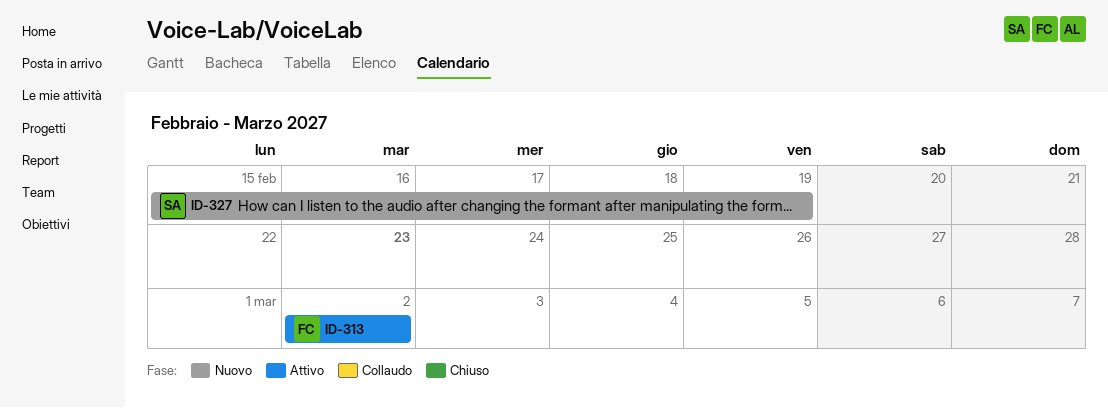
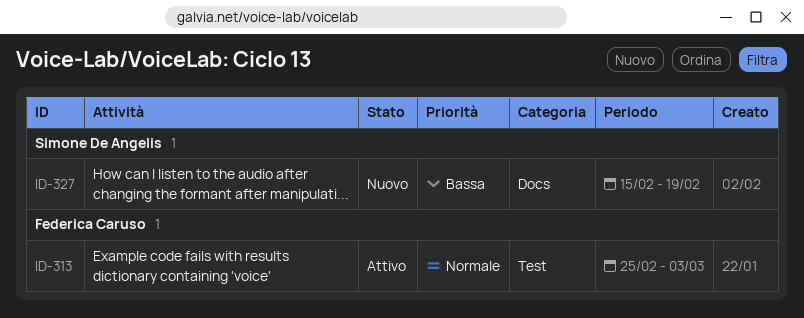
ID-313, start: Mar 2 -> Feb 25
ID-313, due: Mar 2 -> Mar 3

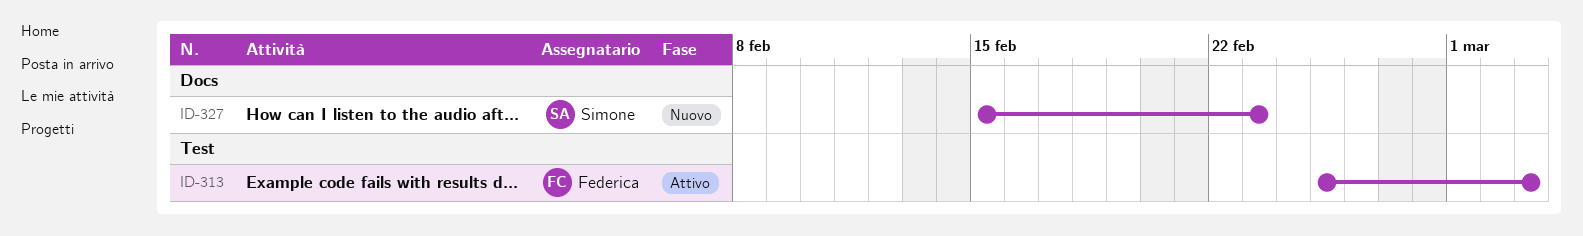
ID-327, due: Feb 19 -> Feb 23

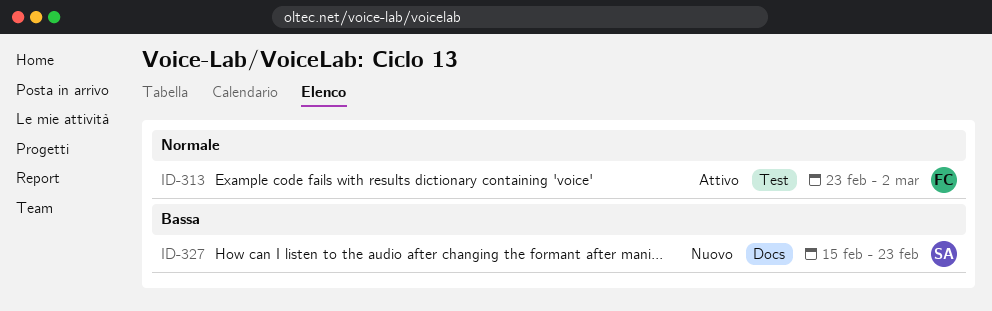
ID-313, start: Feb 25 -> Feb 23
ID-313, due: Mar 3 -> Mar 2

